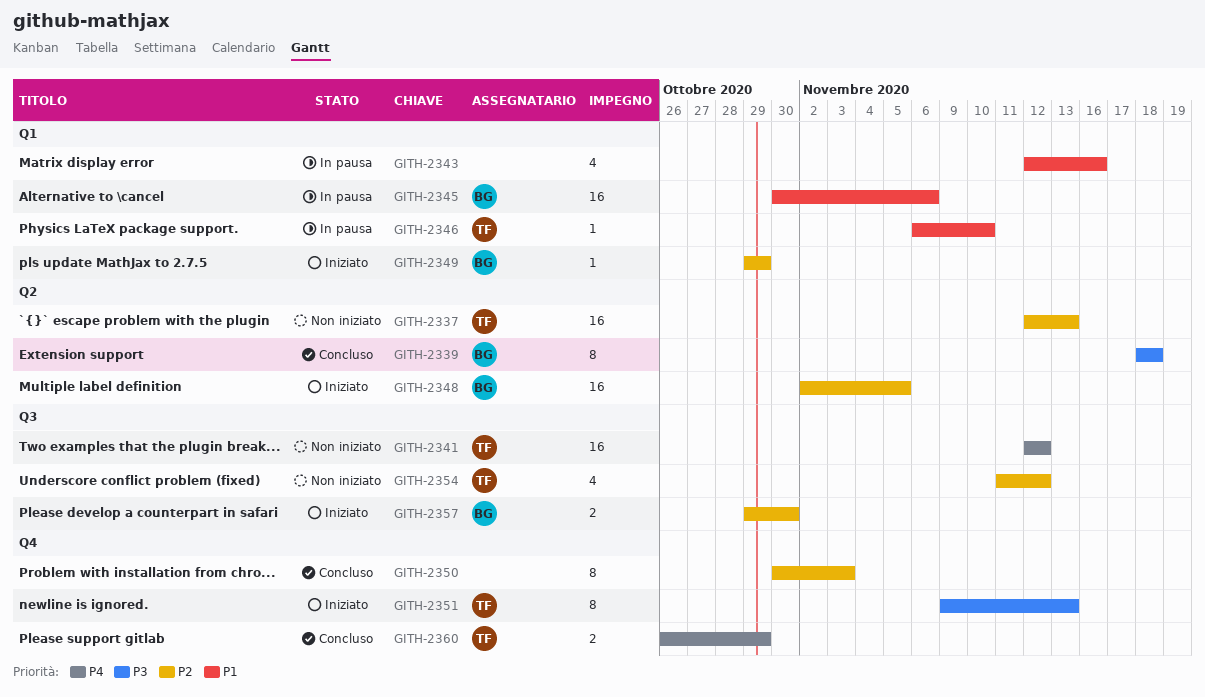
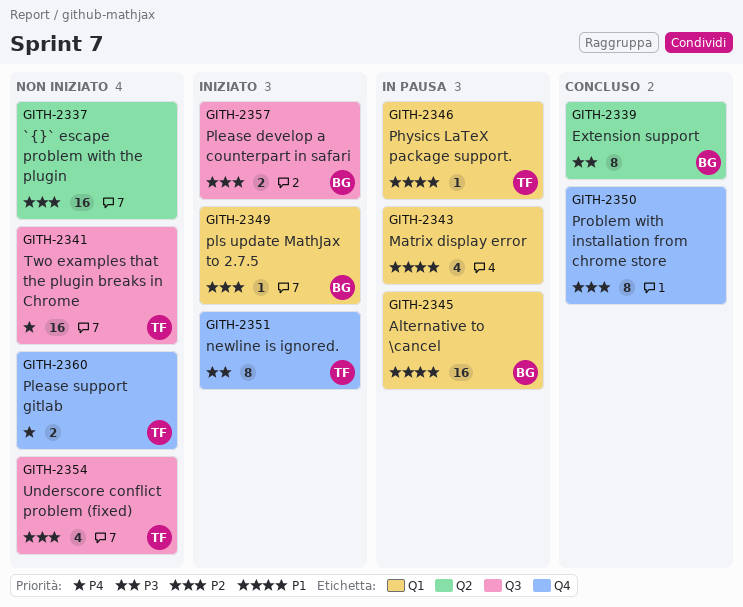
GITH-2337, owner: TF -> none
GITH-2348: present -> none
GITH-2360, status: Concluso -> Non iniziato

